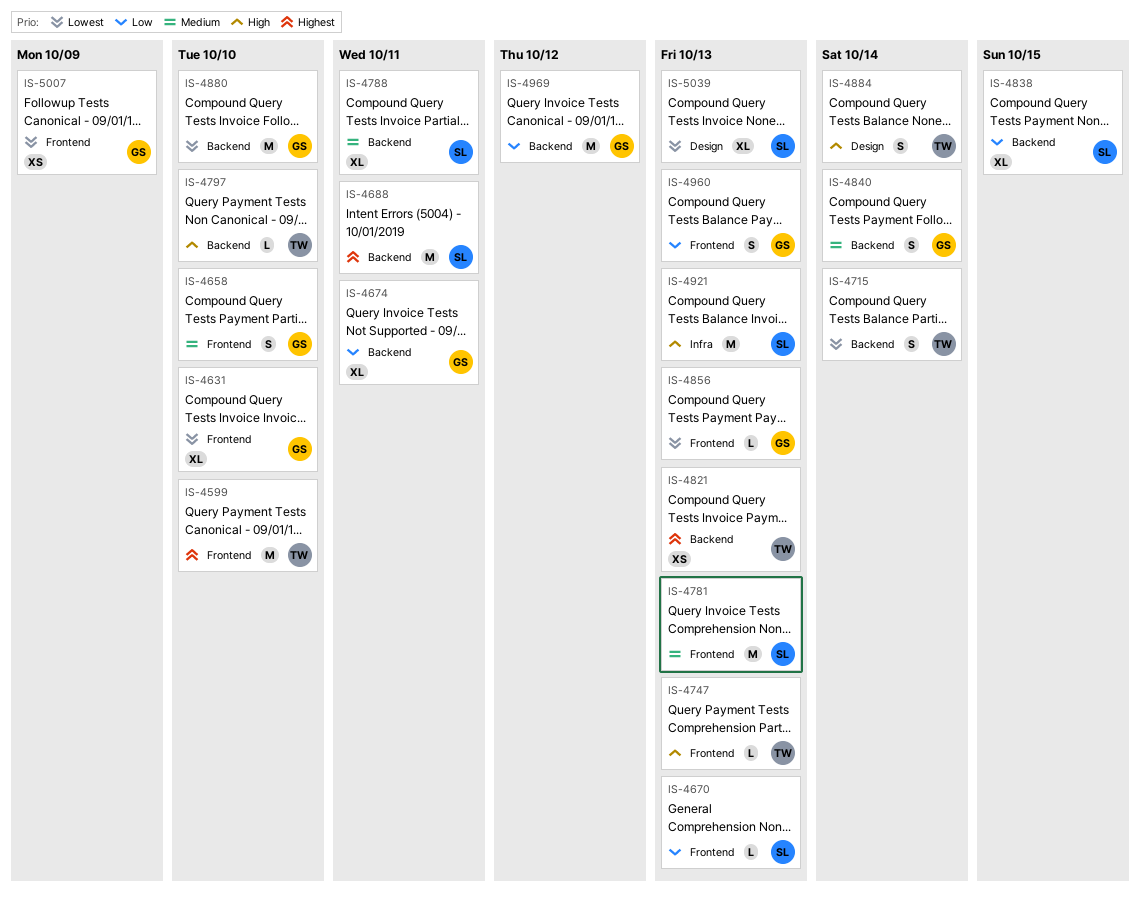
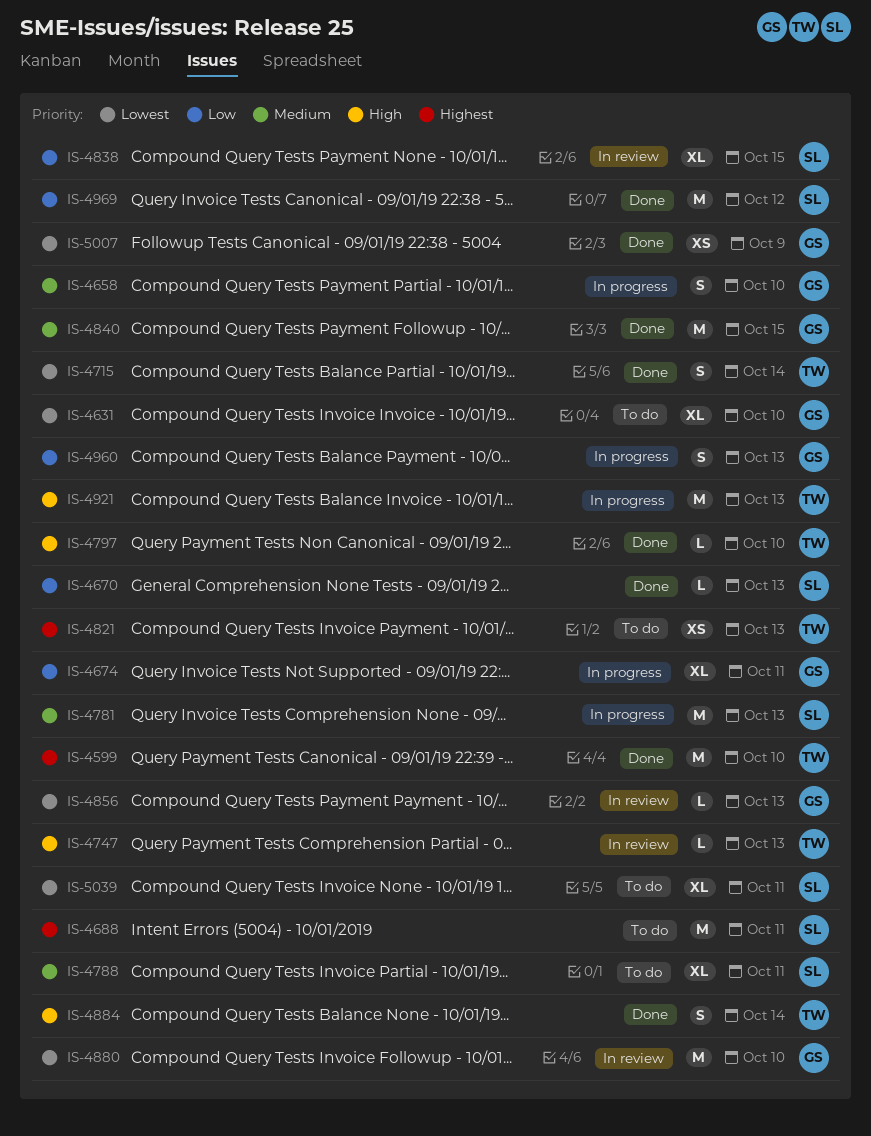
IS-4840, estimate: S -> M
IS-4840, due: Oct 14 -> Oct 15
IS-4921, owner: SL -> TW
IS-4969, owner: GS -> SL
IS-5039, due: Oct 13 -> Oct 11

